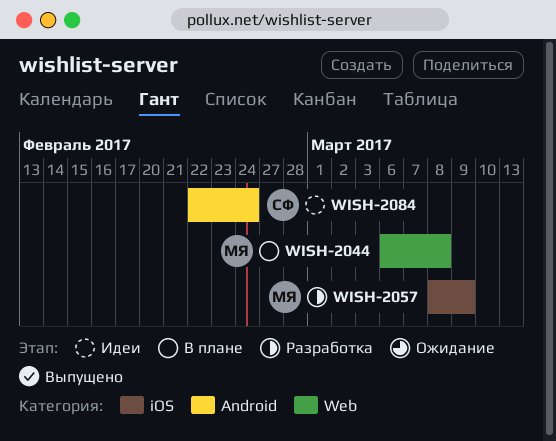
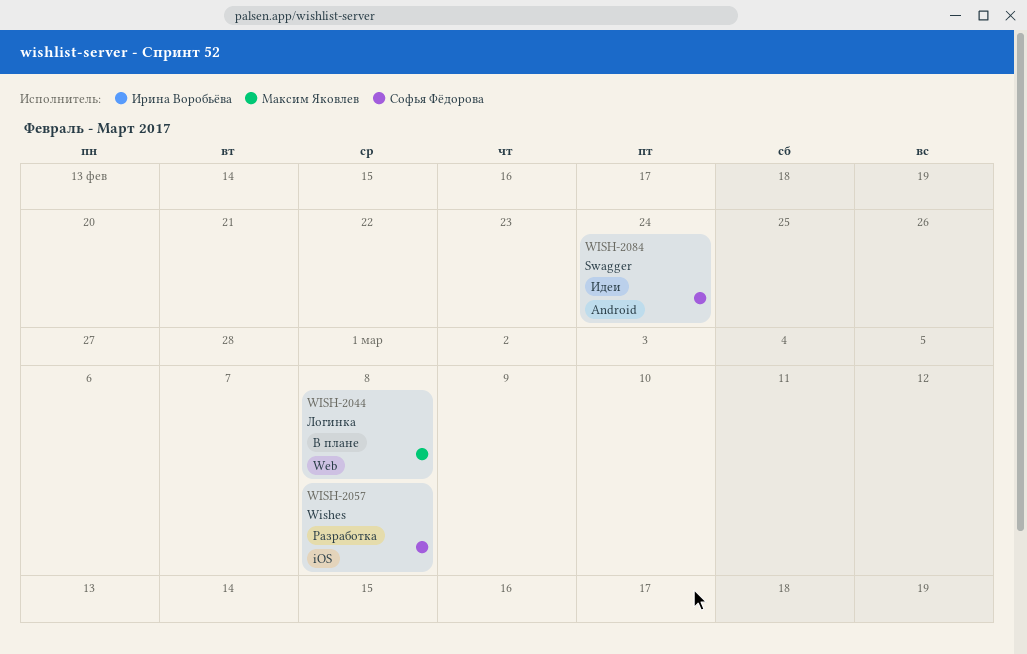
WISH-2057, owner: Максим Яковлев -> Софья Фёдорова
WISH-2057, due: Mar 9 -> Mar 8

